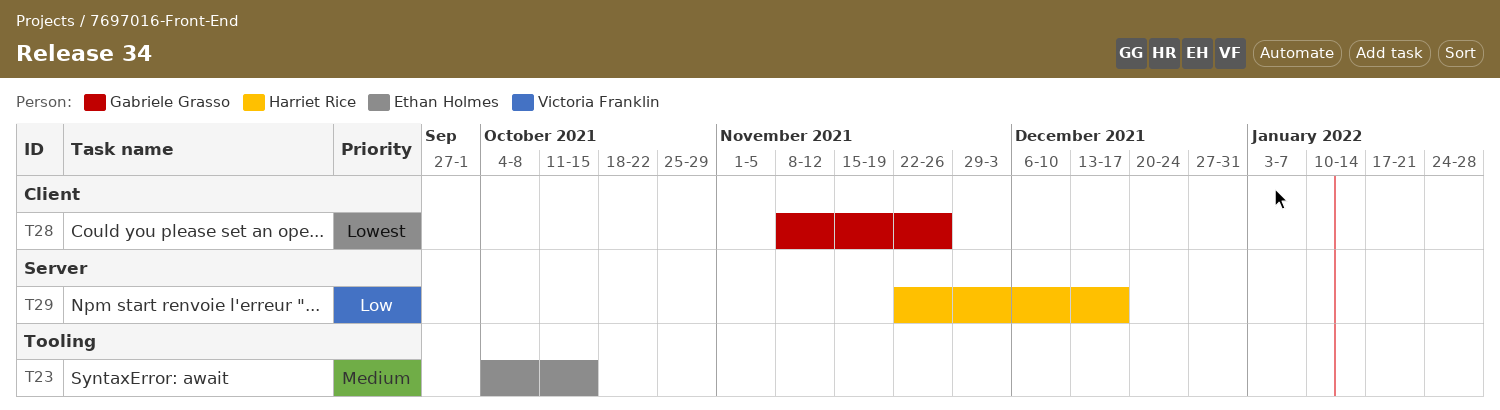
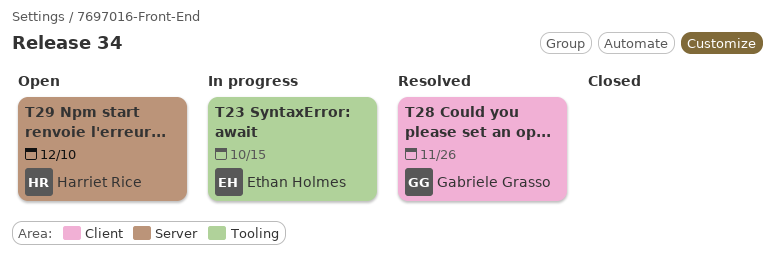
T29, due: Dec 17 -> Dec 10

